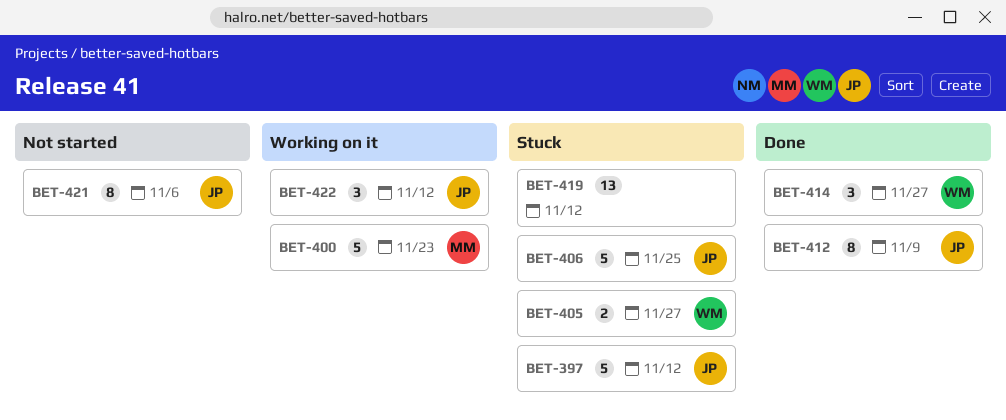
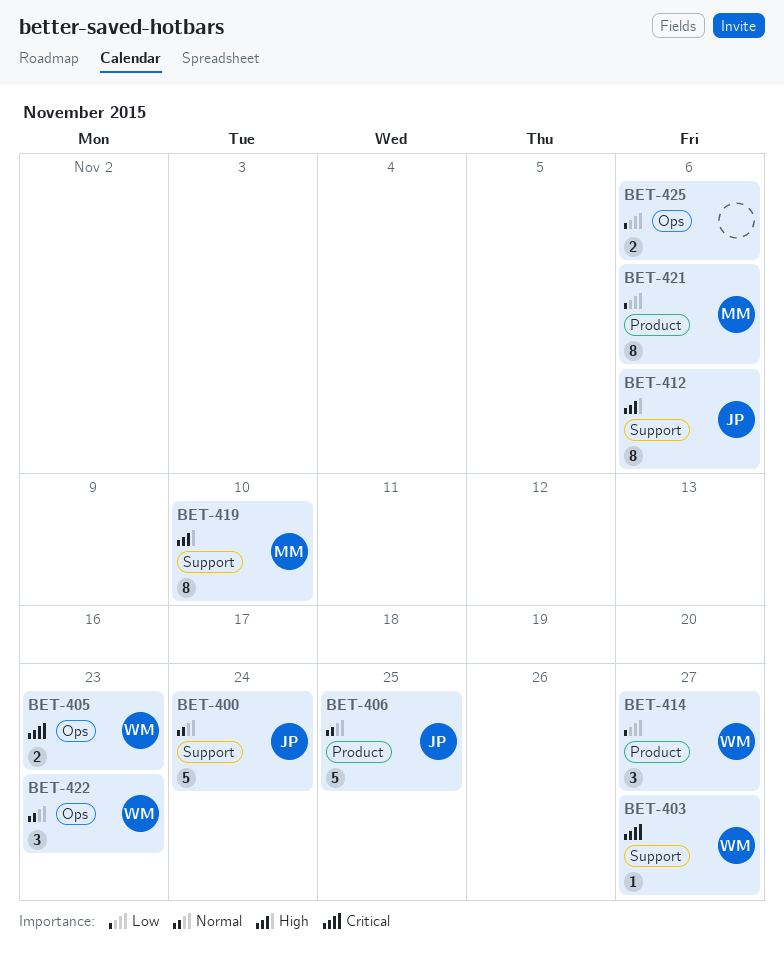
BET-397: present -> none
BET-400, owner: MM -> JP
BET-400, due: Nov 23 -> Nov 24
BET-403: none -> present
BET-405, due: Nov 27 -> Nov 23
BET-412, due: Nov 9 -> Nov 6
BET-419, owner: none -> MM
BET-419, estimate: 13 -> 8
BET-419, due: Nov 12 -> Nov 10
BET-421, owner: JP -> MM
BET-422, owner: JP -> WM
BET-422, due: Nov 12 -> Nov 23
BET-425: none -> present

